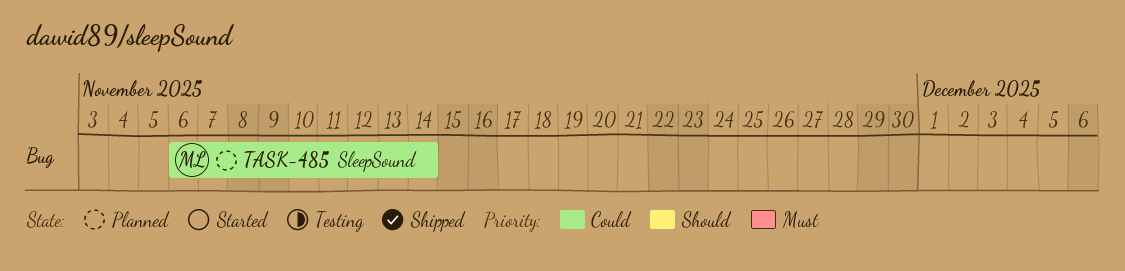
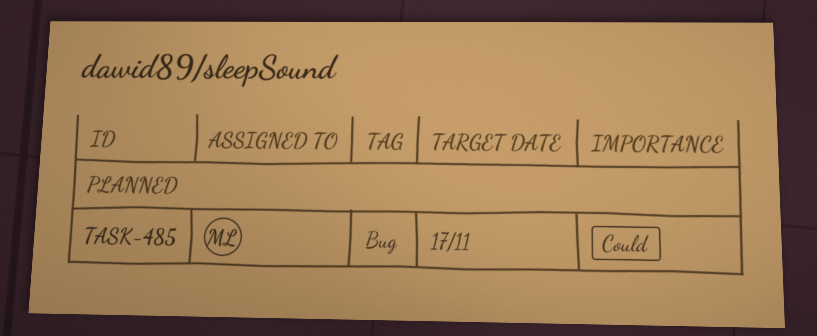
TASK-485, due: Nov 14 -> Nov 17

